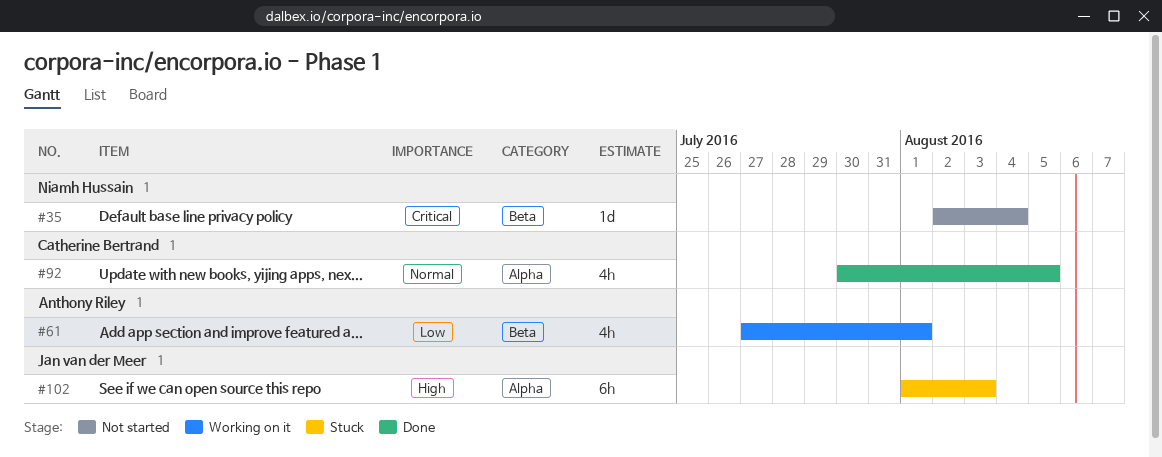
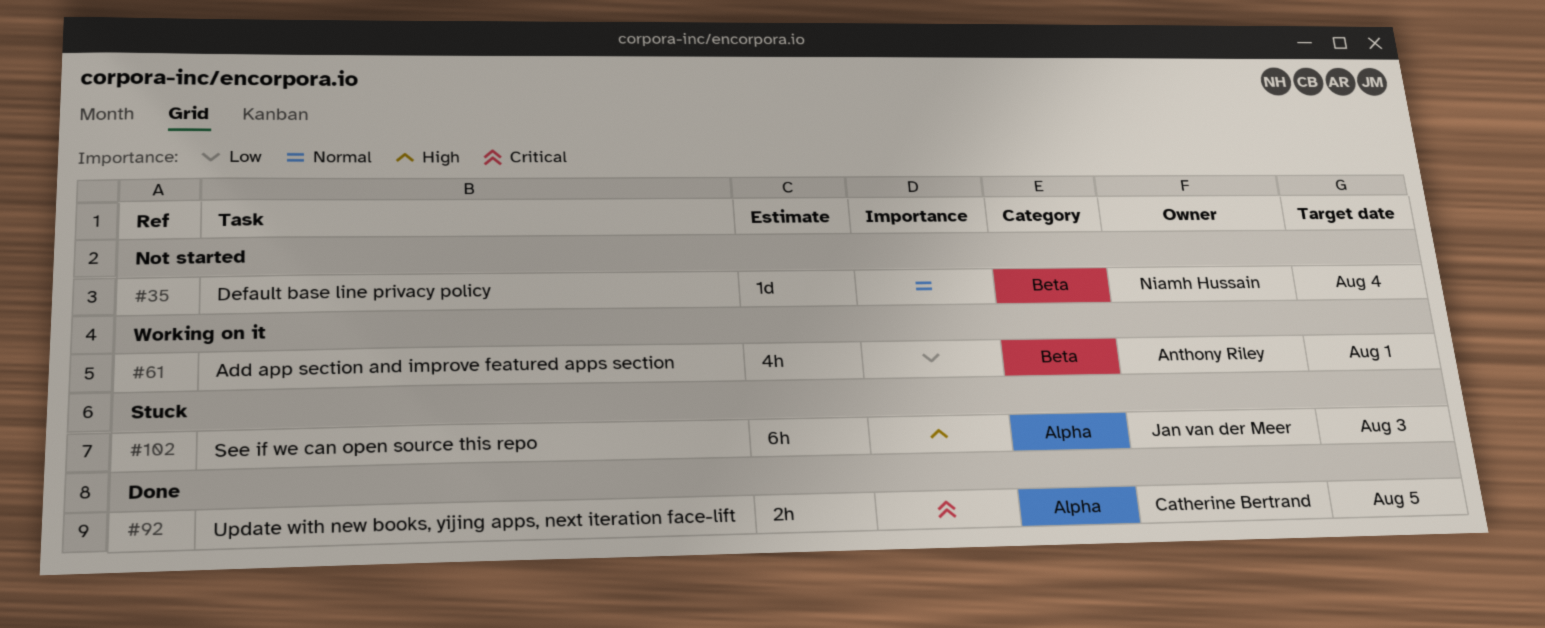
#35, priority: Critical -> Normal
#92, priority: Normal -> Critical
#92, estimate: 4h -> 2h

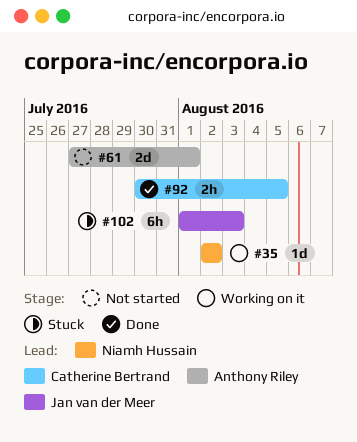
#35, status: Not started -> Working on it
#35, due: Aug 4 -> Aug 2
#61, status: Working on it -> Not started
#61, estimate: 4h -> 2d

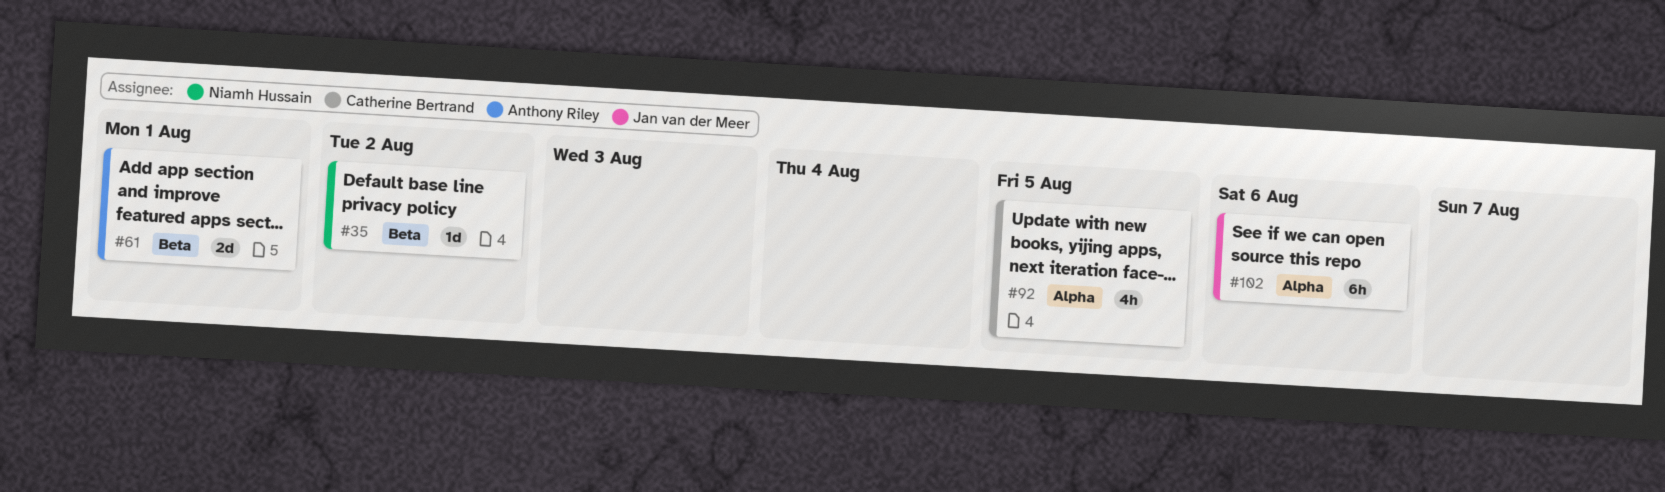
#92, estimate: 2h -> 4h
#102, due: Aug 3 -> Aug 6

